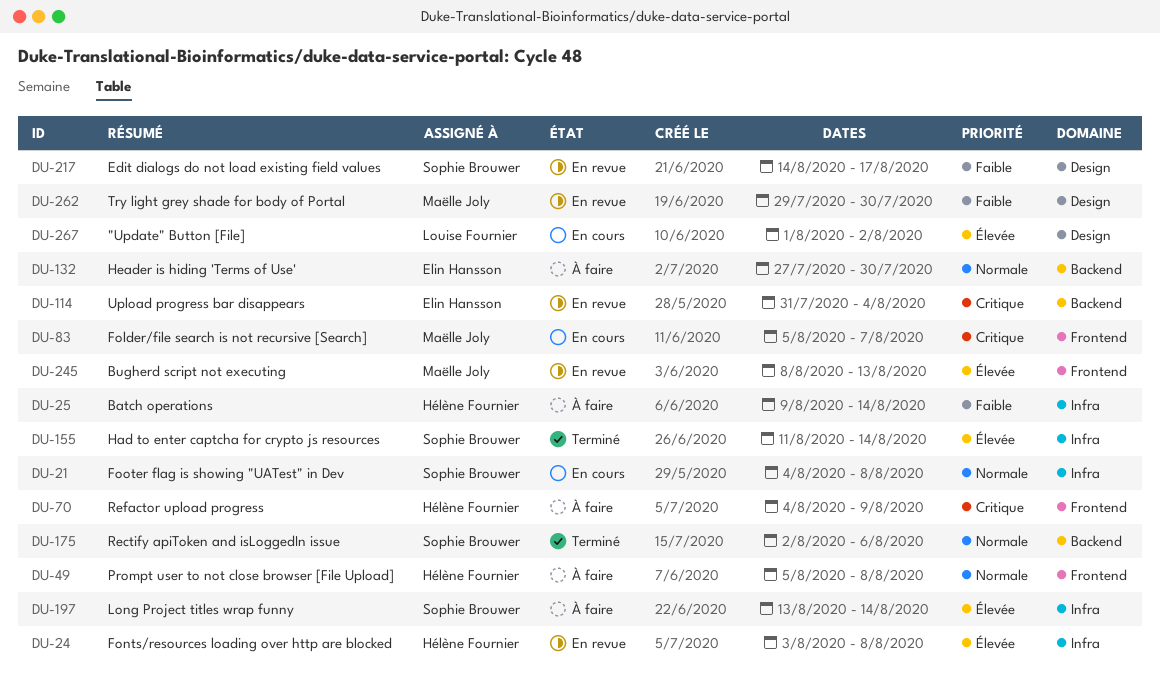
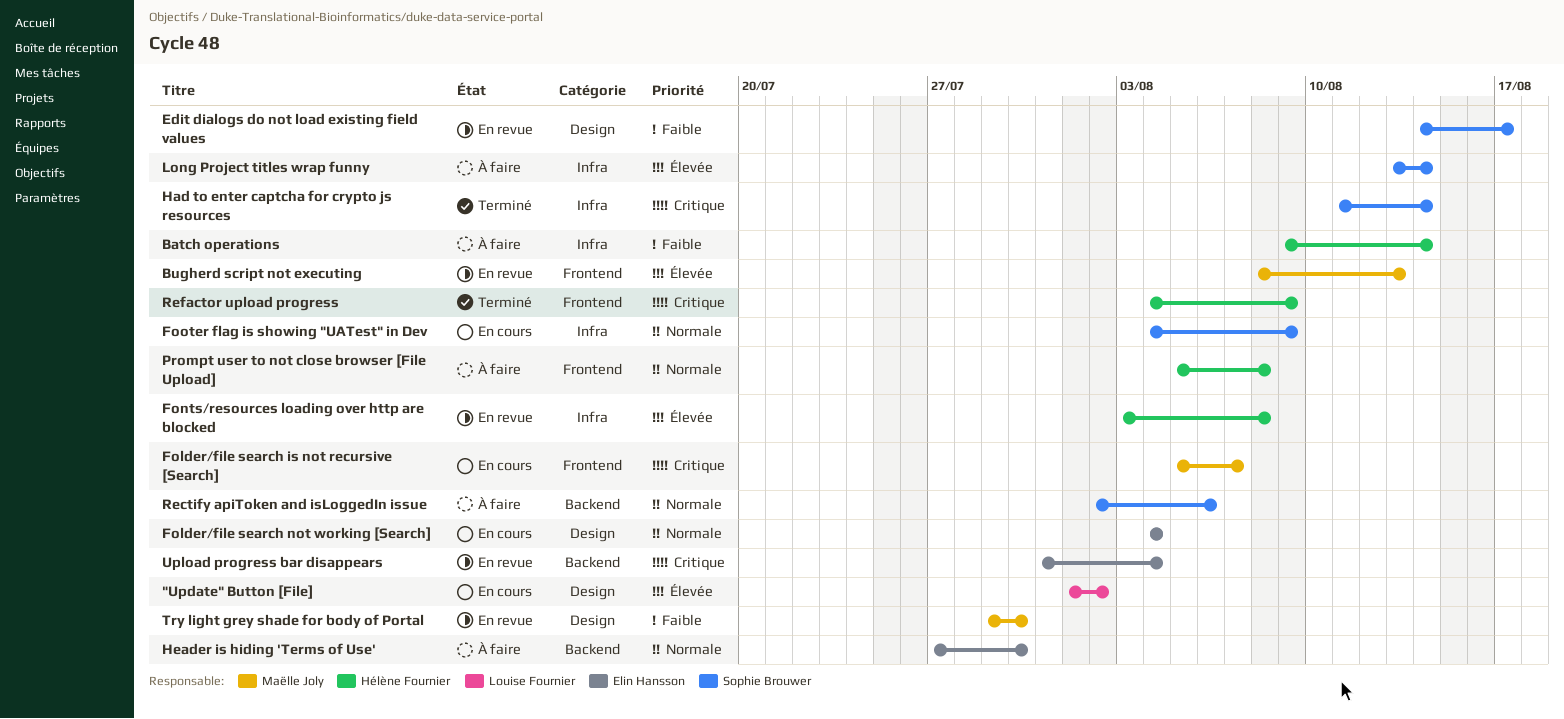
Folder/file search not working [Search]: none -> present
Footer flag is showing "UATest" in Dev, due: Aug 8 -> Aug 9
Had to enter captcha for crypto js resources, priority: Élevée -> Critique
Rectify apiToken and isLoggedIn issue, status: Terminé -> À faire
Refactor upload progress, status: À faire -> Terminé

